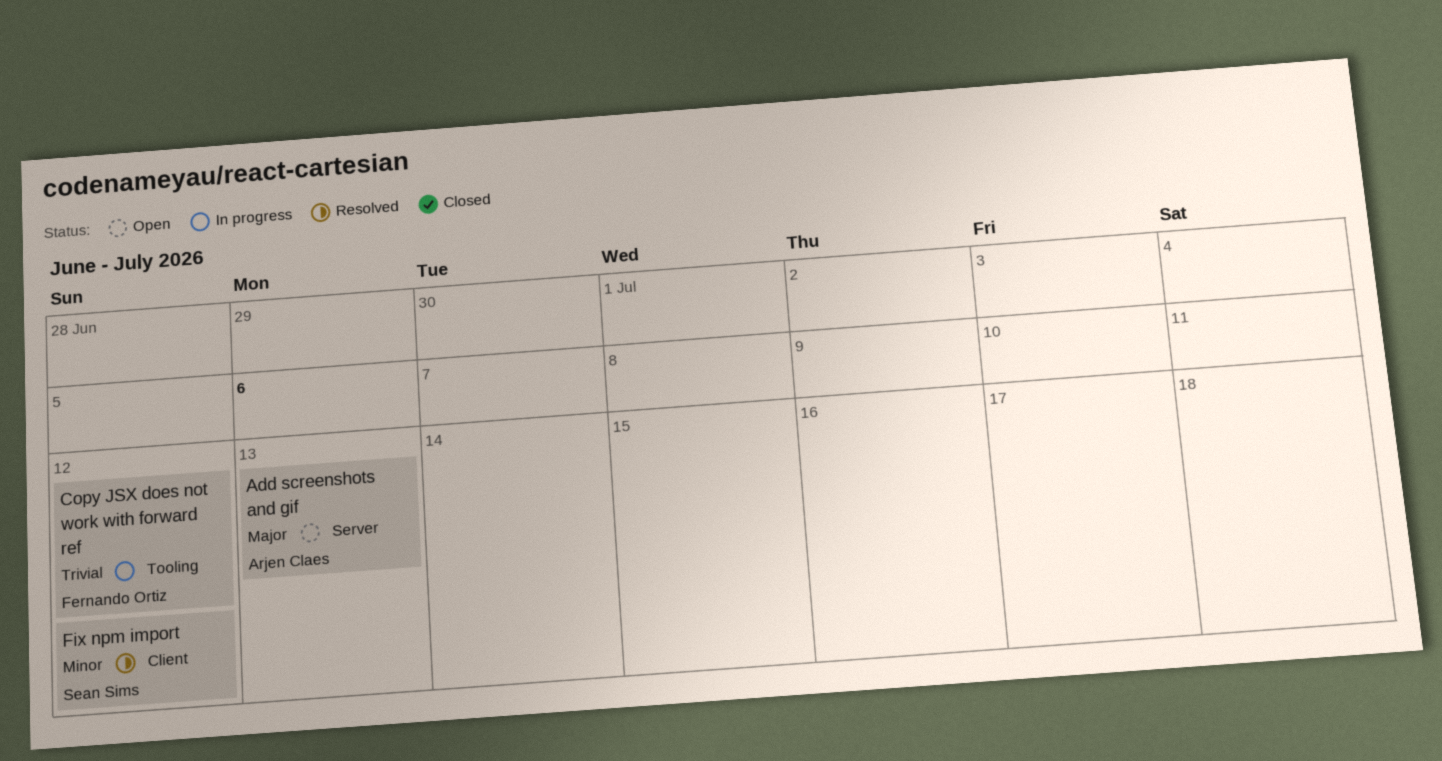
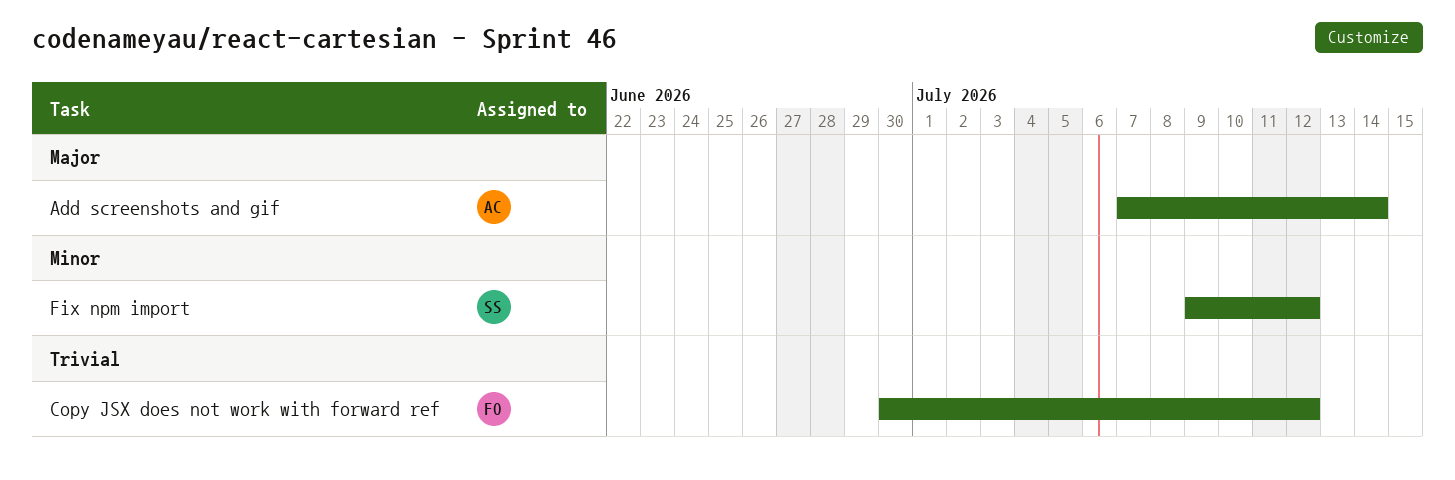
Add screenshots and gif, due: Jul 13 -> Jul 14

